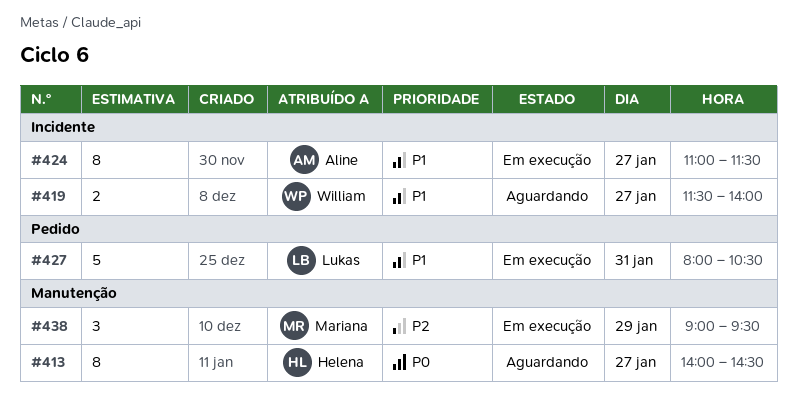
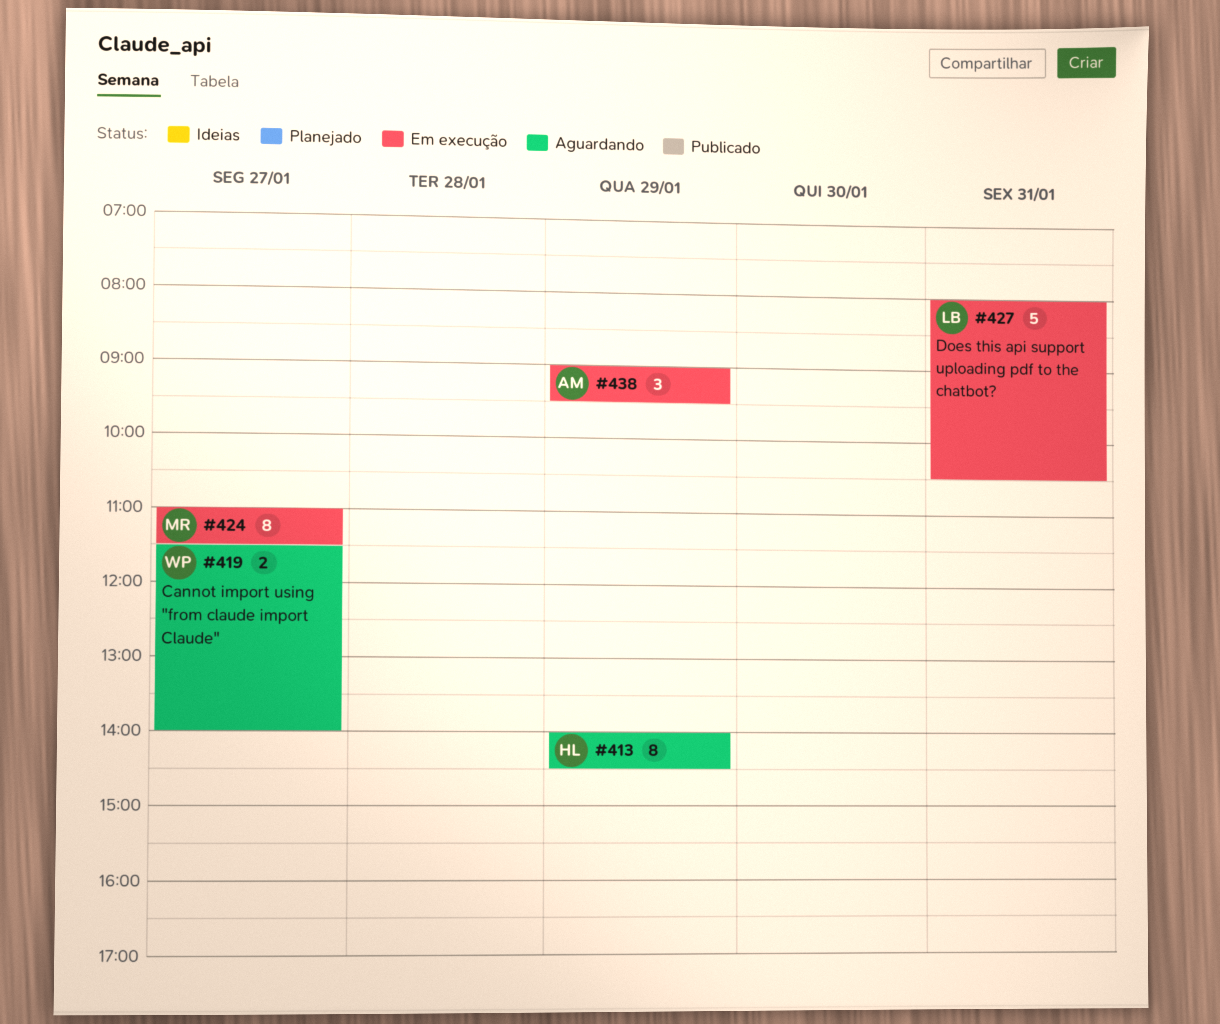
#413, day: Jan 27 -> Jan 29
#424, owner: Aline -> Mariana
#438, owner: Mariana -> Aline

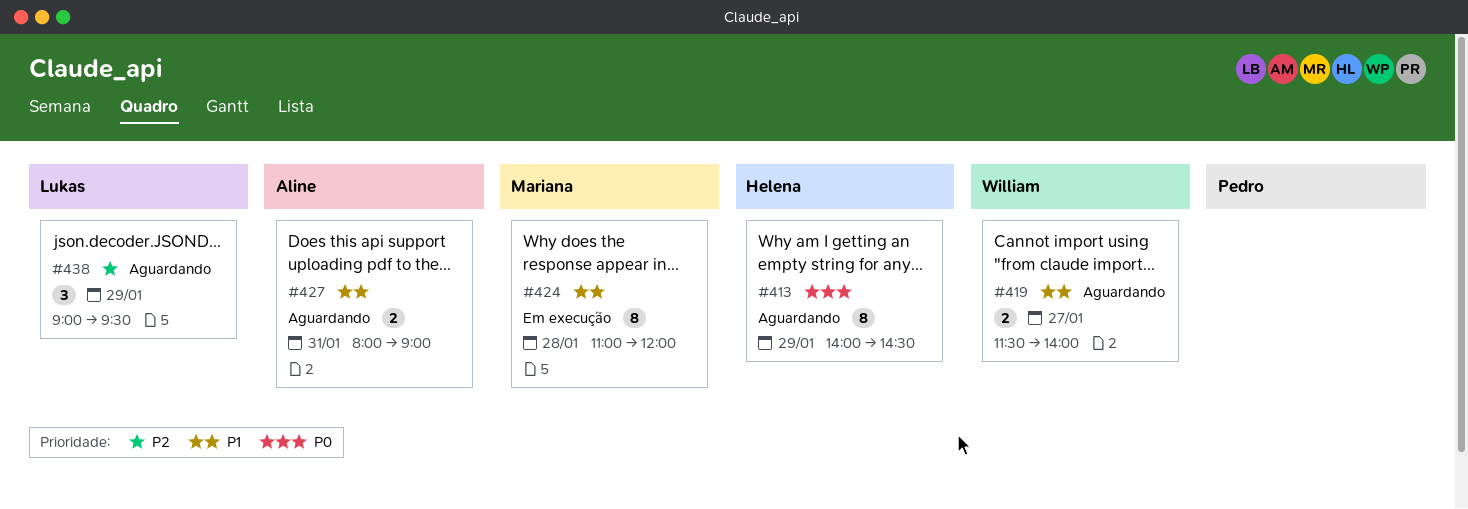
#424, day: Jan 27 -> Jan 28
#424, ends: 11:30 -> 12:00
#427, status: Em execução -> Aguardando
#427, owner: Lukas -> Aline
#427, estimate: 5 -> 2
#427, ends: 10:30 -> 09:00
#438, status: Em execução -> Aguardando
#438, owner: Aline -> Lukas

